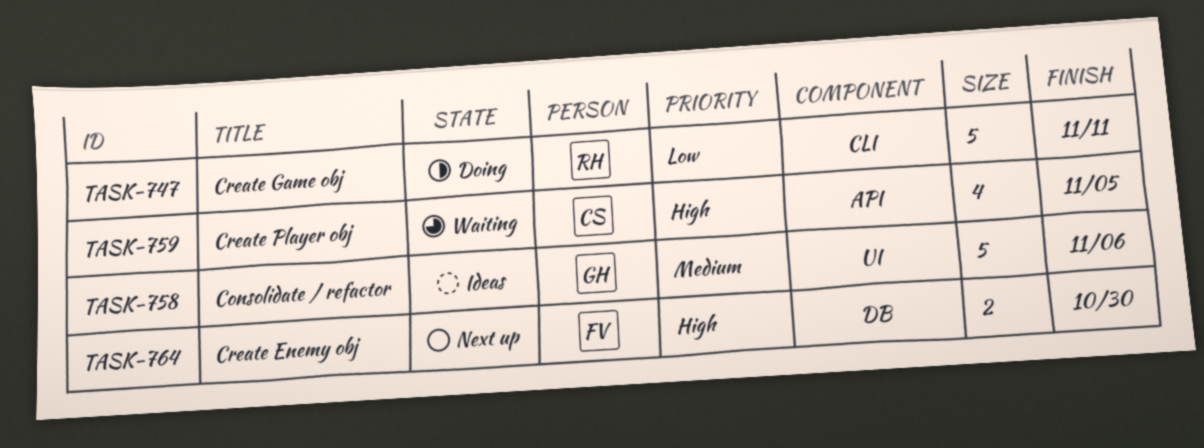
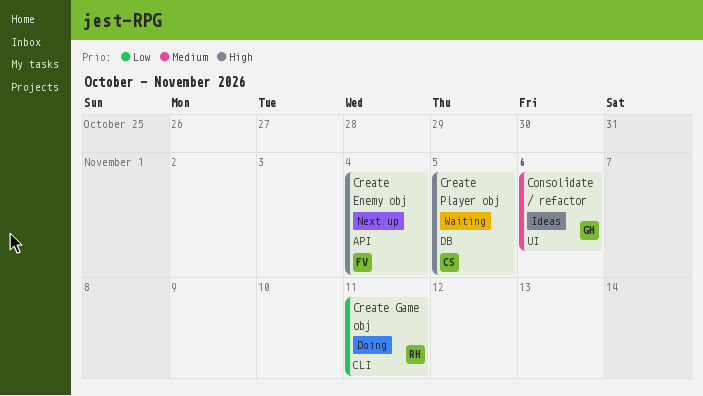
Create Enemy obj, label: DB -> API
Create Enemy obj, due: Oct 30 -> Nov 4
Create Player obj, label: API -> DB

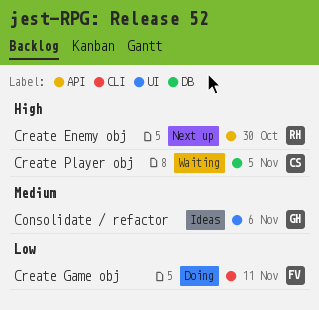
Create Enemy obj, owner: FV -> RH
Create Enemy obj, due: Nov 4 -> Oct 30
Create Game obj, owner: RH -> FV

